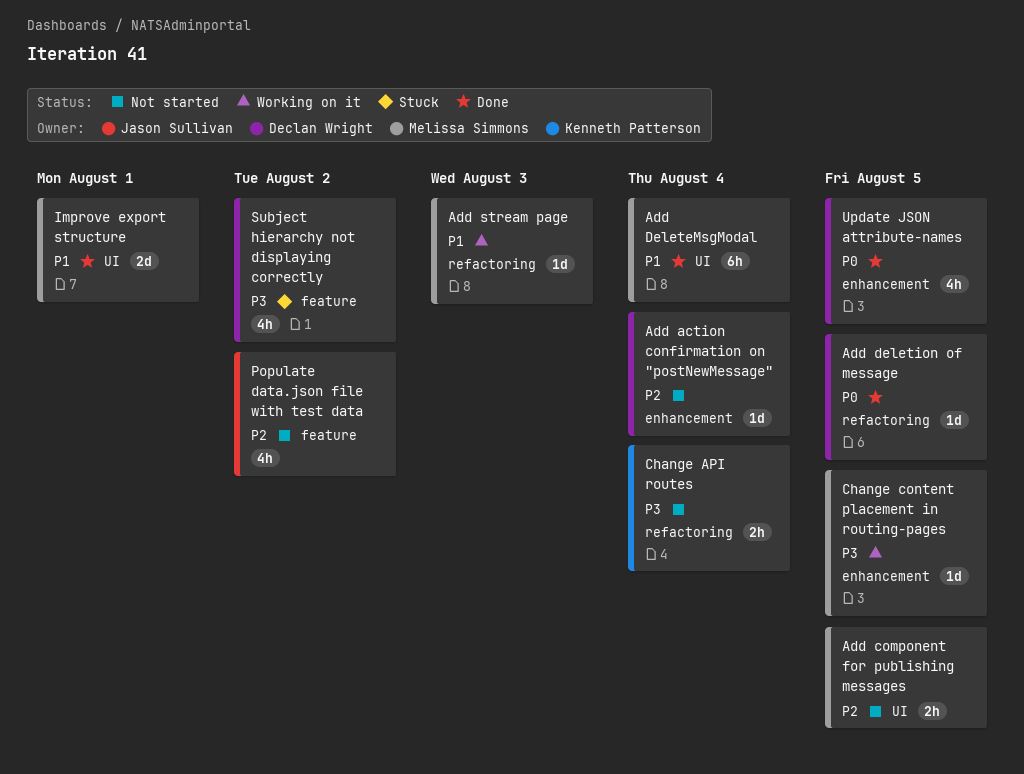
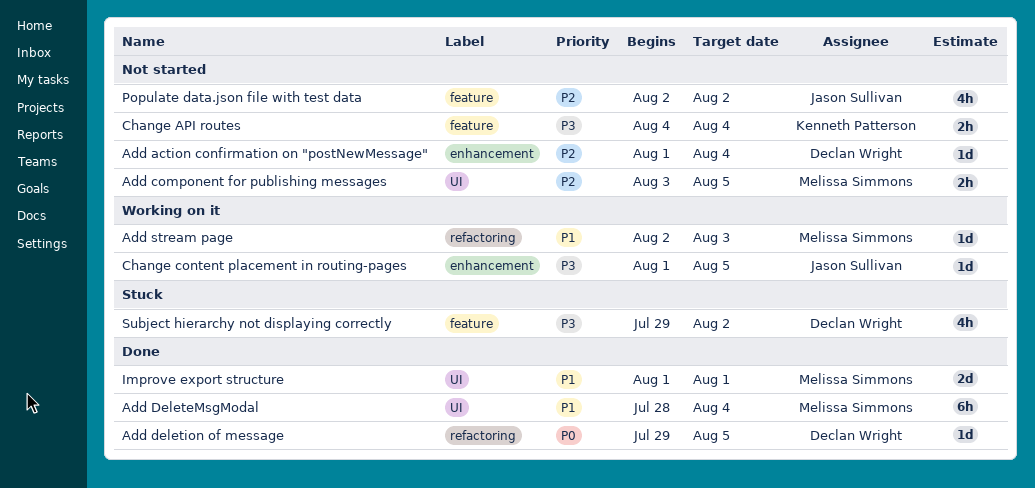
Change API routes, label: refactoring -> feature
Change content placement in routing-pages, owner: Melissa Simmons -> Jason Sullivan
Update JSON attribute-names: present -> none

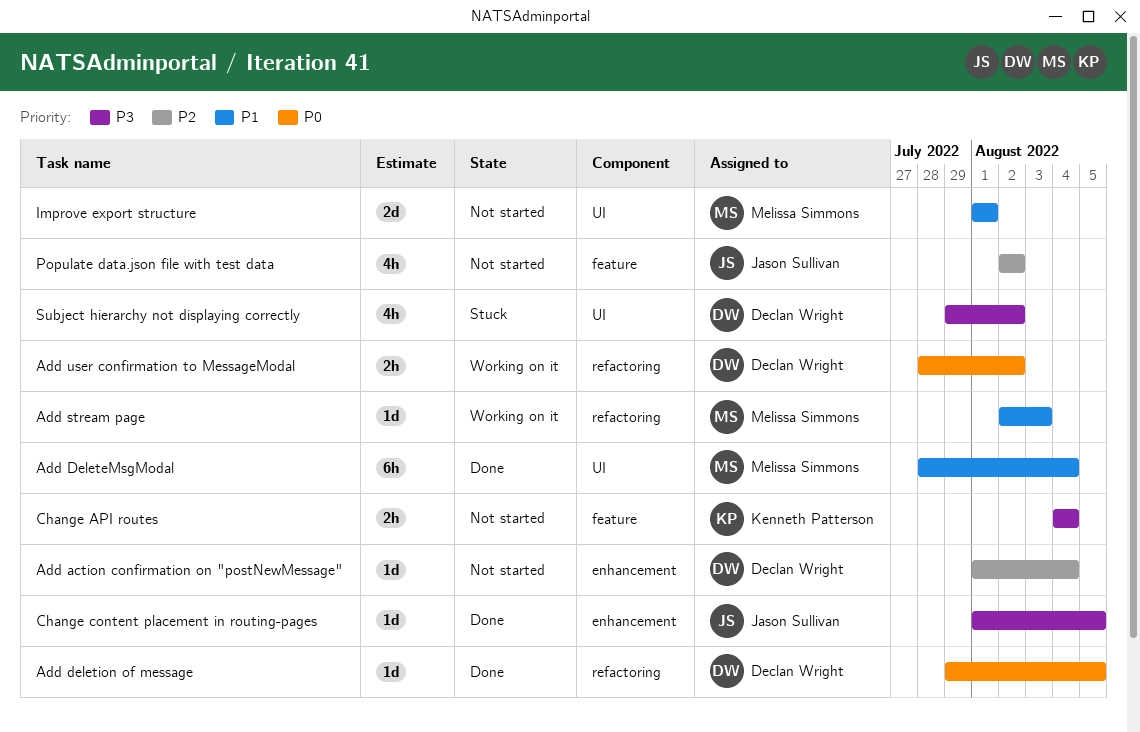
Add component for publishing messages: present -> none
Add user confirmation to MessageModal: none -> present
Change content placement in routing-pages, status: Working on it -> Done
Improve export structure, status: Done -> Not started
Subject hierarchy not displaying correctly, label: feature -> UI

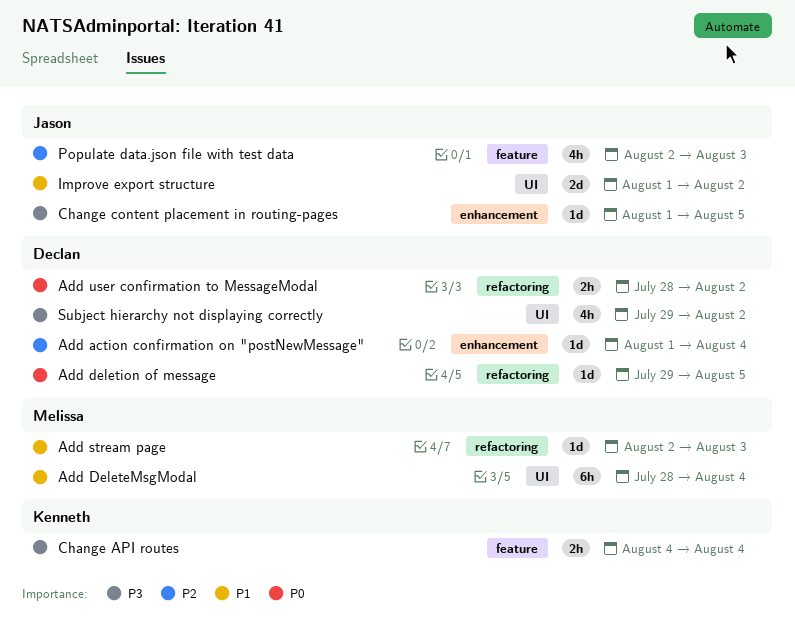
Improve export structure, owner: Melissa Simmons -> Jason Sullivan
Improve export structure, due: Aug 1 -> Aug 2
Populate data.json file with test data, due: Aug 2 -> Aug 3

